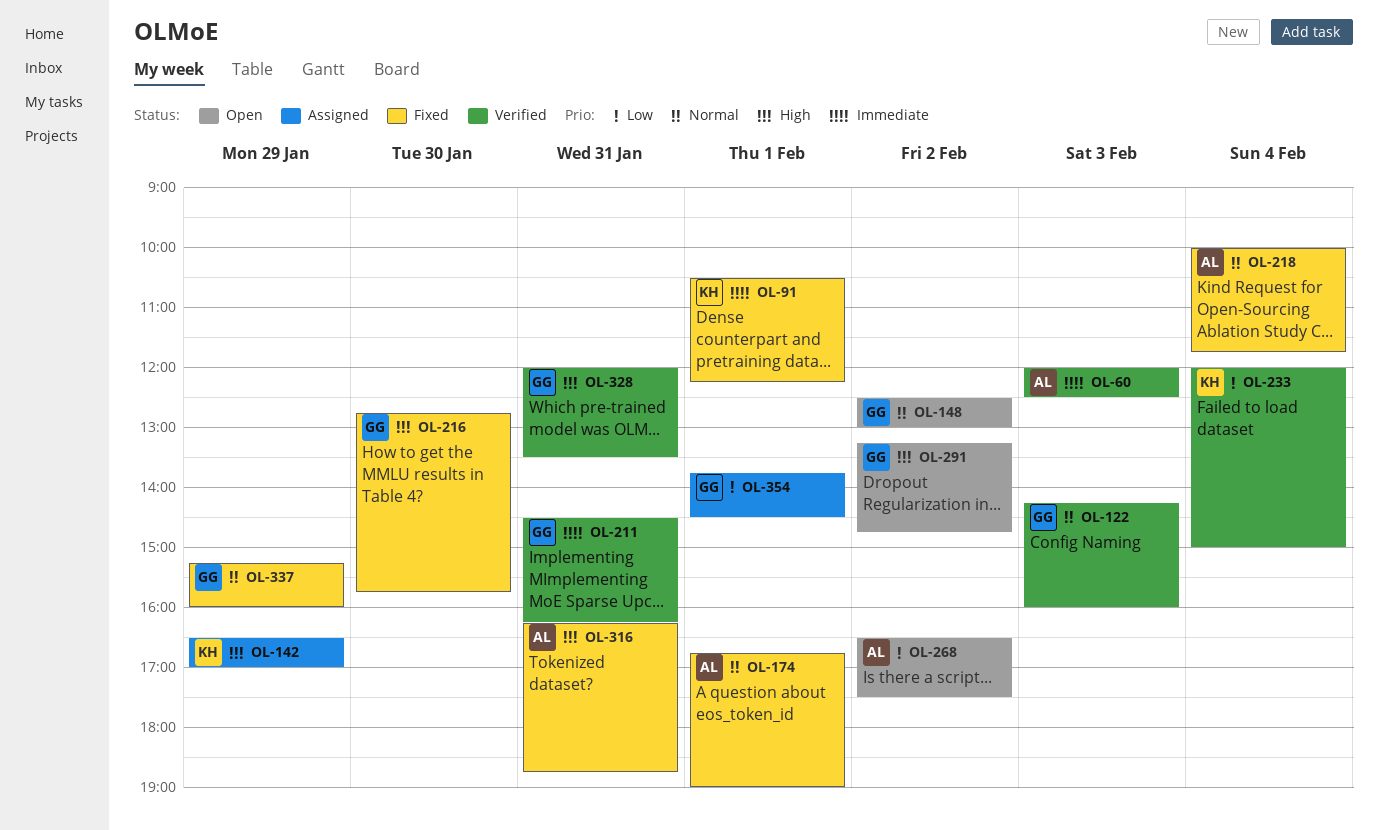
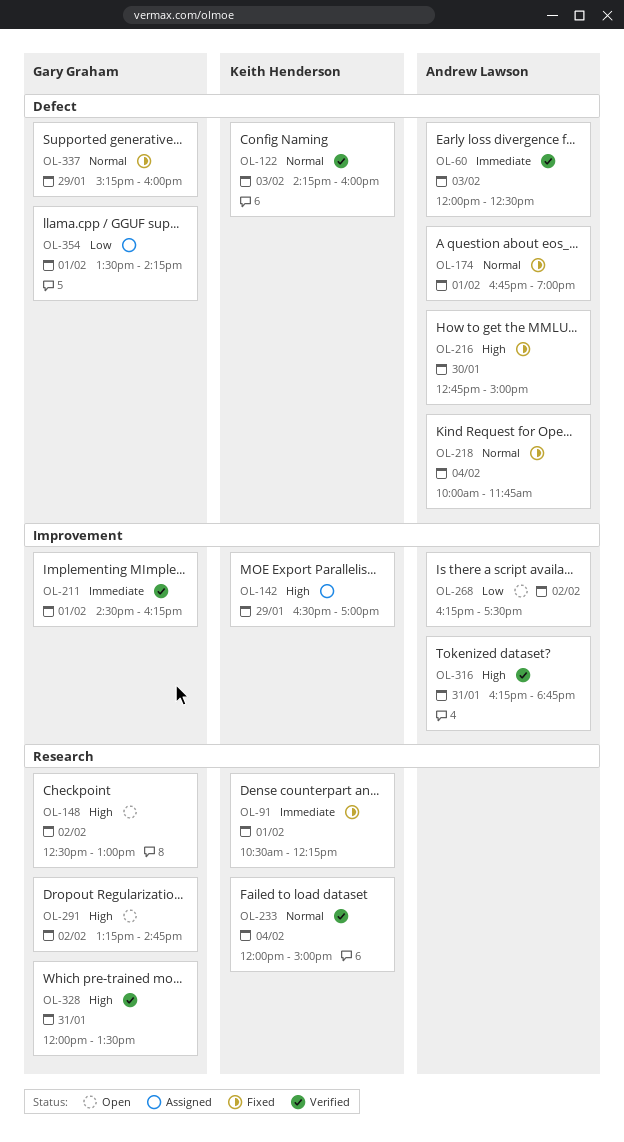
OL-122, owner: Gary Graham -> Keith Henderson
OL-148, priority: Normal -> High
OL-211, day: Jan 31 -> Feb 1
OL-216, owner: Gary Graham -> Andrew Lawson
OL-216, ends: 15:45 -> 15:00
OL-233, priority: Low -> Normal
OL-268, begins: 16:30 -> 16:15
OL-316, status: Fixed -> Verified
OL-354, begins: 13:45 -> 13:30
OL-354, ends: 14:30 -> 14:15

